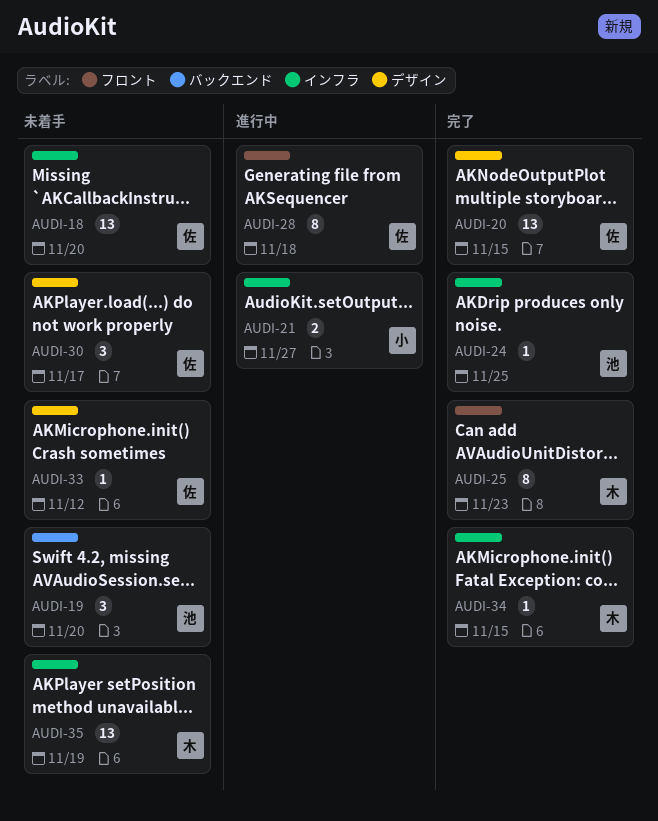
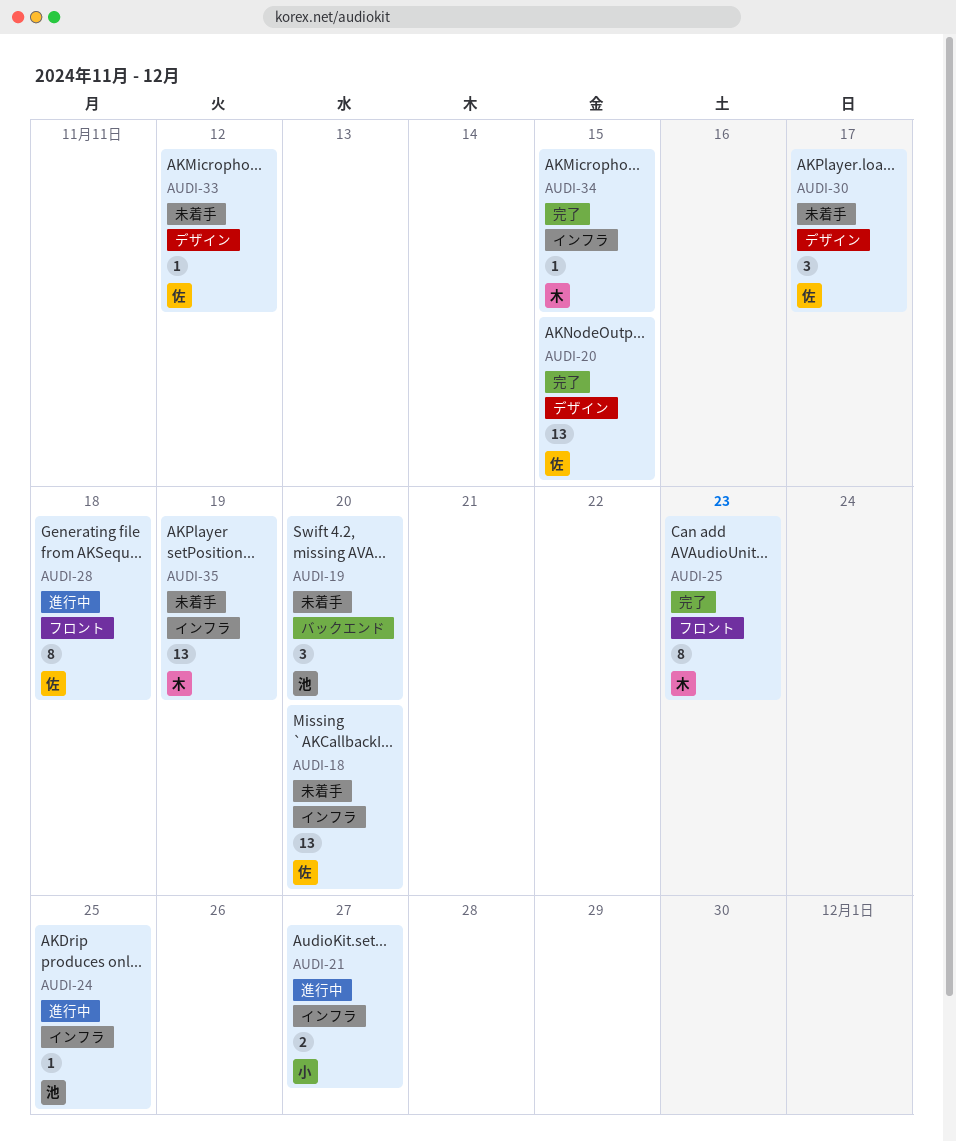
AUDI-24, status: 完了 -> 進行中

